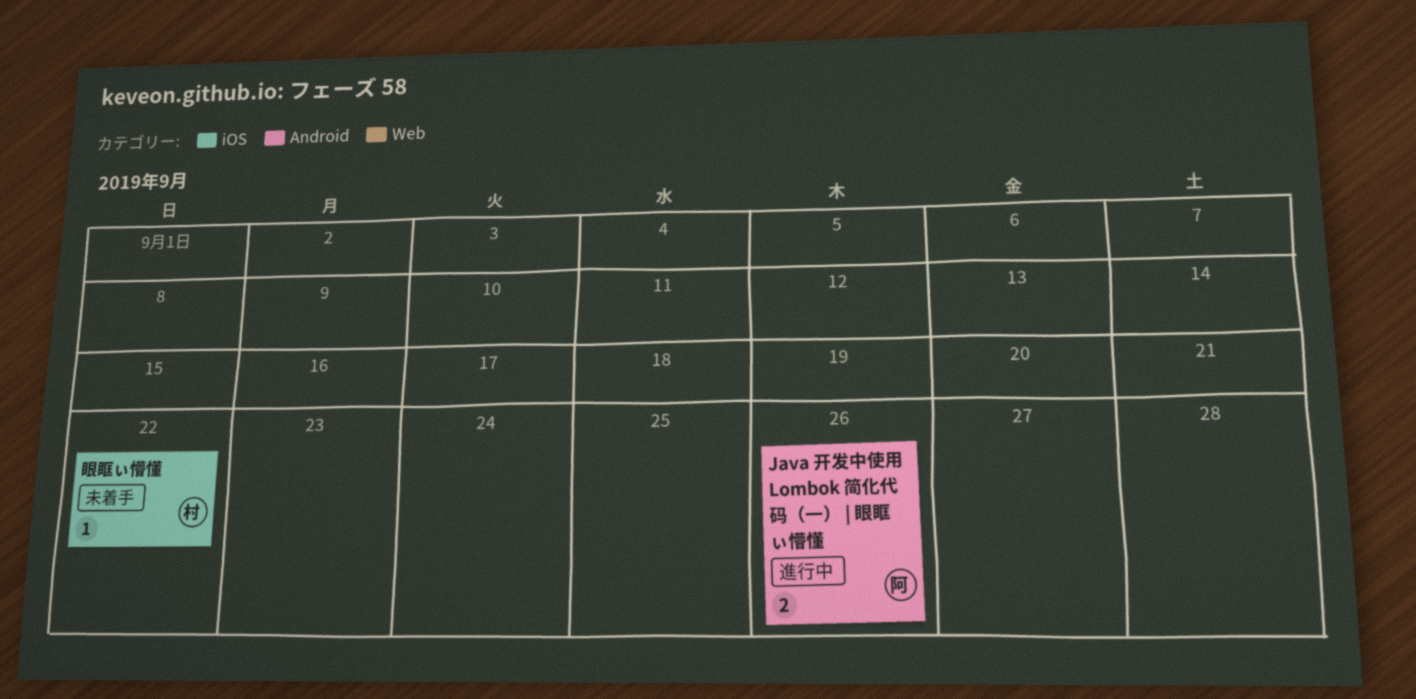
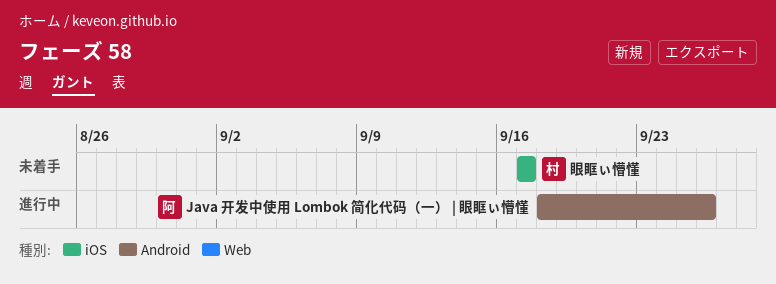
眼眶ぃ懵懂, due: Sep 22 -> Sep 17

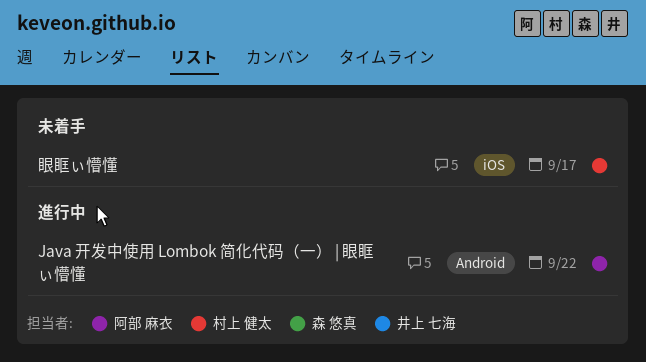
Java 开发中使用 Lombok 简化代码（一） | 眼眶ぃ懵懂, due: Sep 26 -> Sep 22

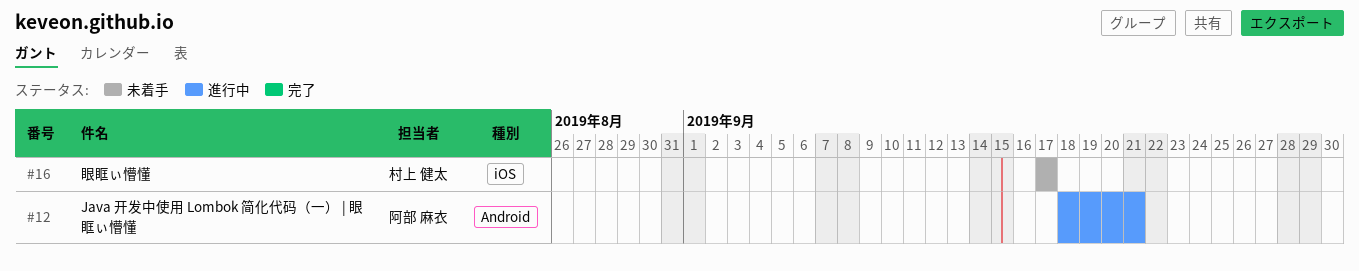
Java 开发中使用 Lombok 简化代码（一） | 眼眶ぃ懵懂, due: Sep 22 -> Sep 21

